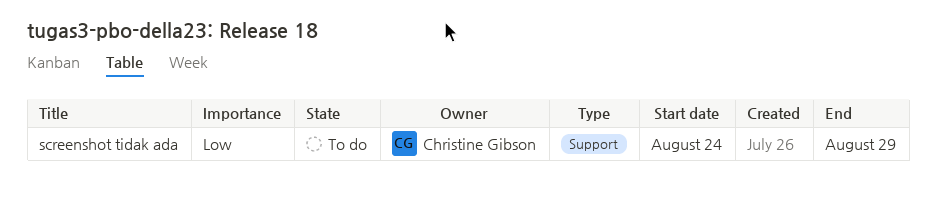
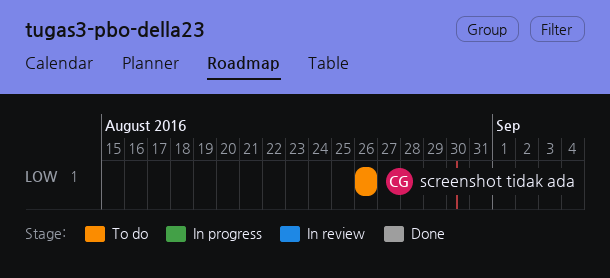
screenshot tidak ada, start: Aug 24 -> Aug 26
screenshot tidak ada, due: Aug 29 -> Aug 26

